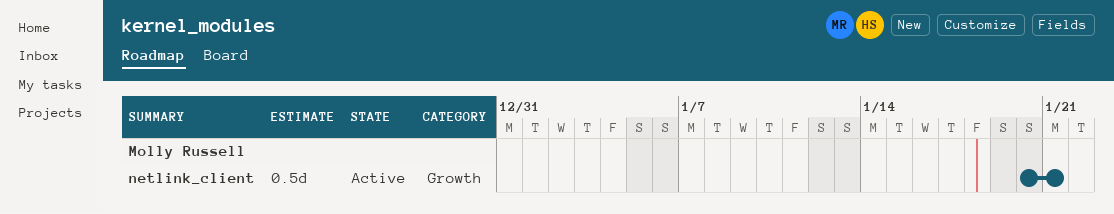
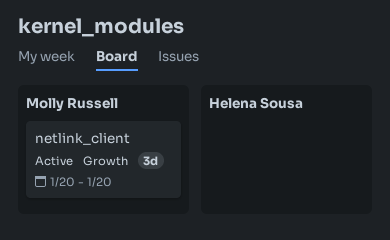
netlink_client, estimate: 0.5d -> 3d
netlink_client, due: Jan 21 -> Jan 20

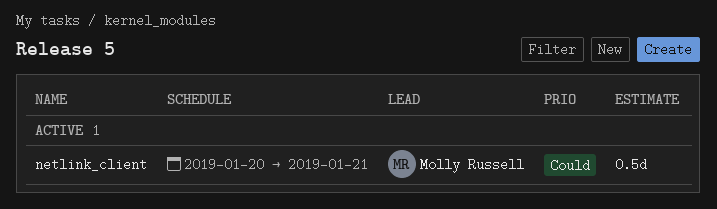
netlink_client, estimate: 3d -> 0.5d
netlink_client, due: Jan 20 -> Jan 21

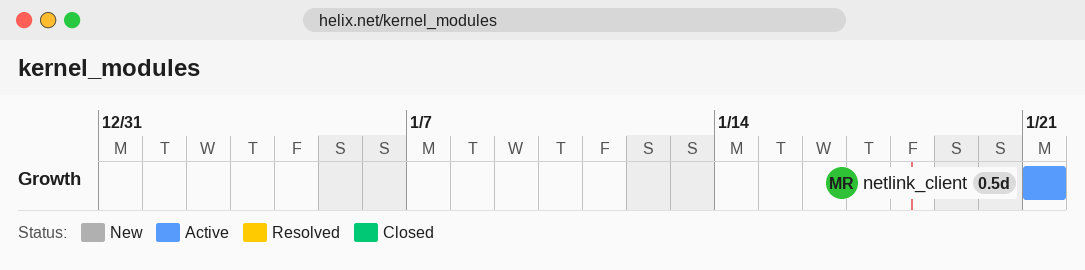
netlink_client, start: Jan 20 -> Jan 21

